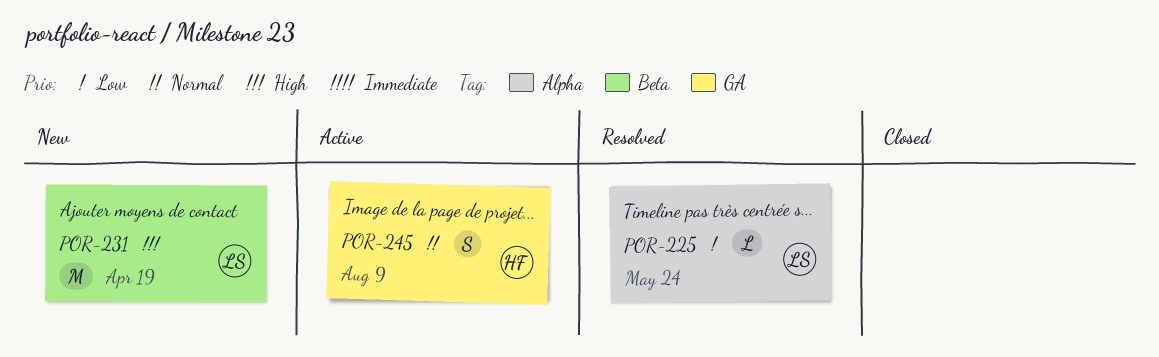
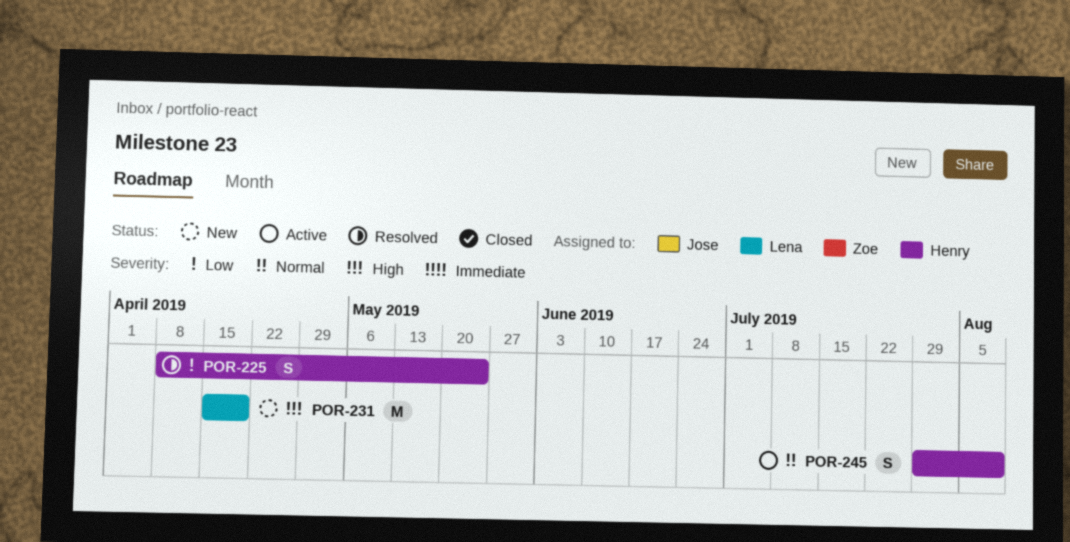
POR-225, owner: Lena -> Henry
POR-225, estimate: L -> S

